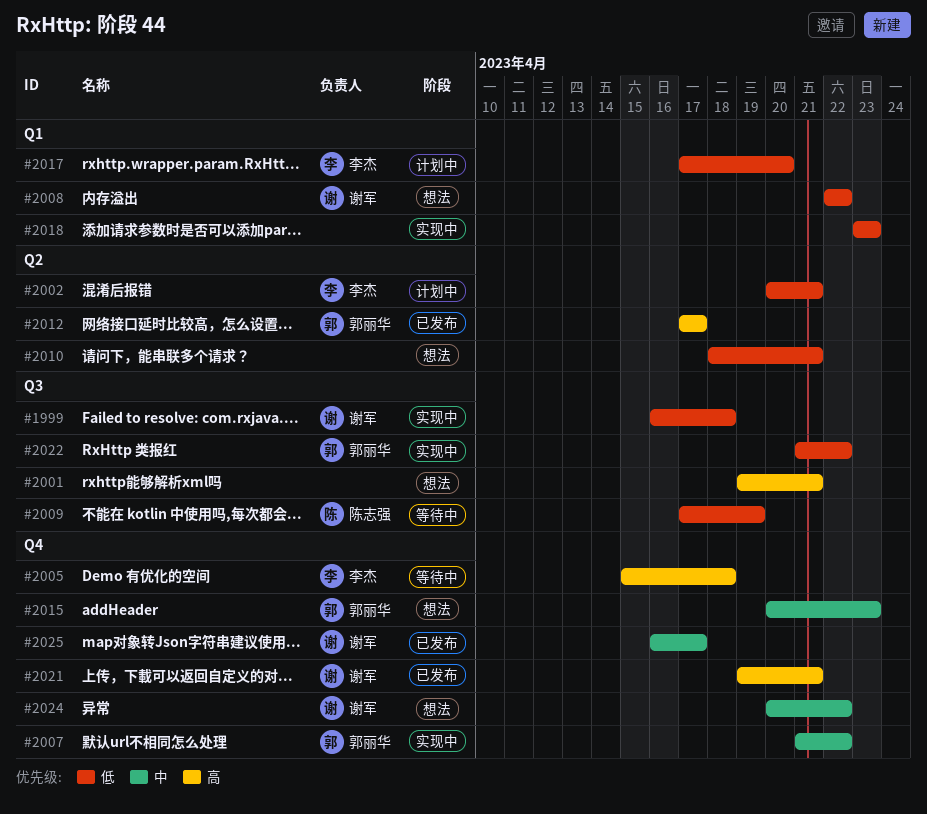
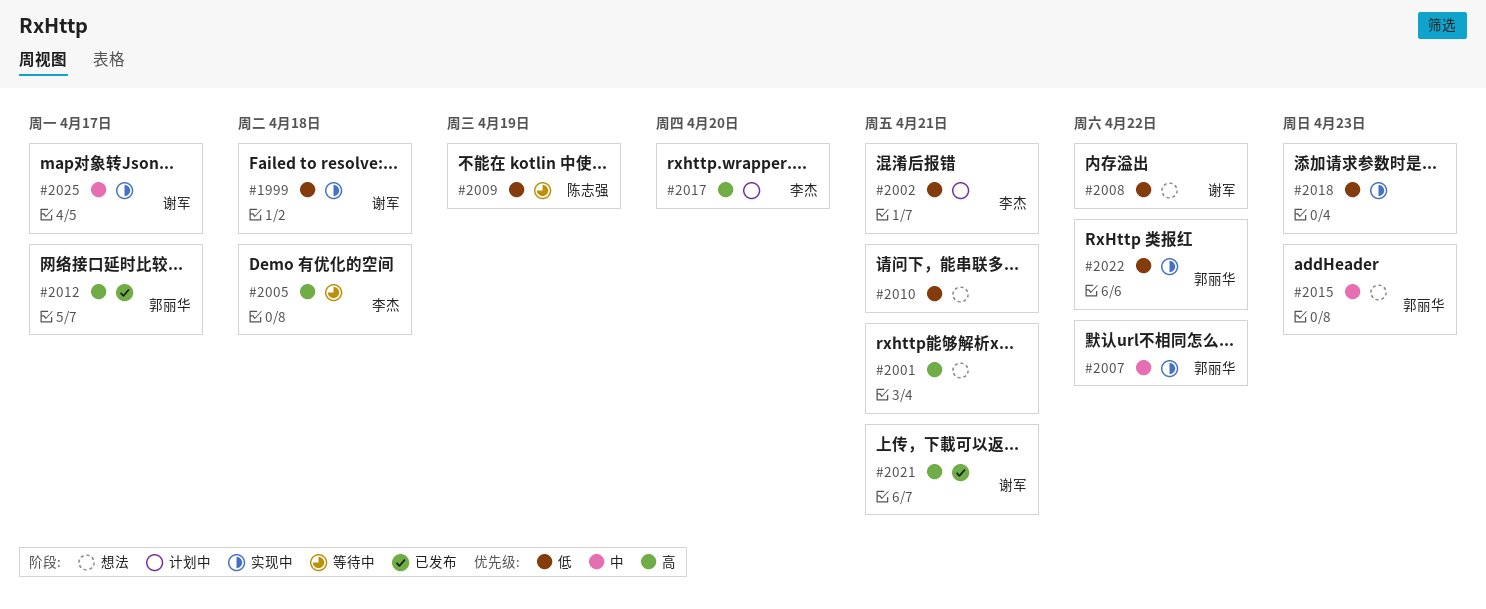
#2017, priority: 低 -> 高
#2024: present -> none
#2025, status: 已发布 -> 实现中

